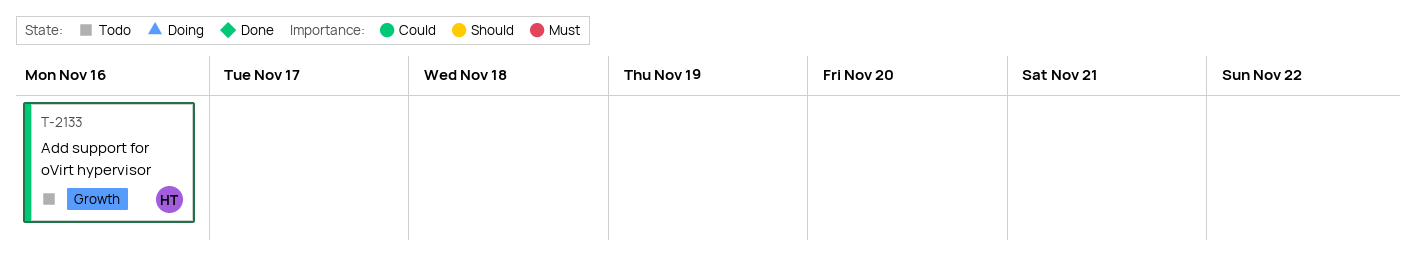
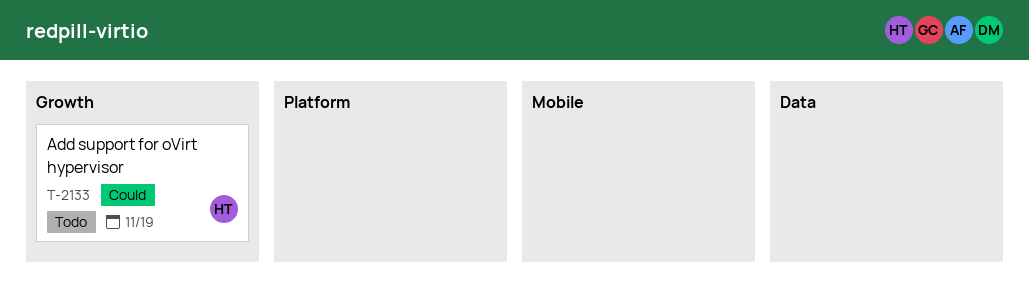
T-2133, due: Nov 16 -> Nov 19

